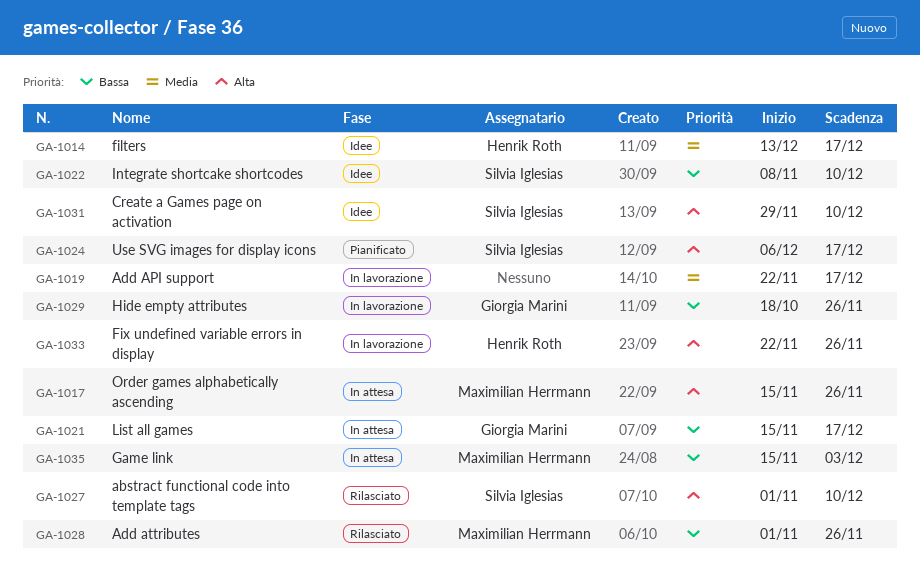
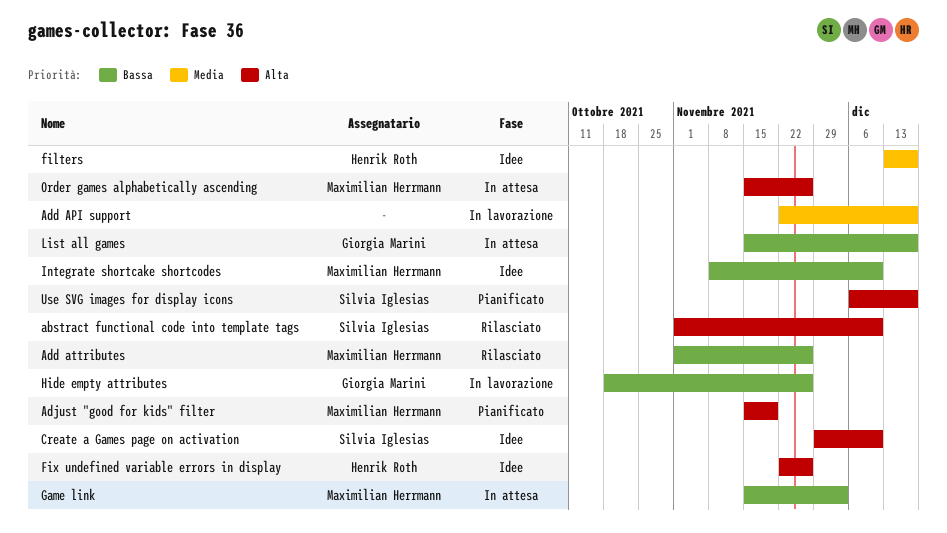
Adjust "good for kids" filter: none -> present
Fix undefined variable errors in display, status: In lavorazione -> Idee
Integrate shortcake shortcodes, owner: Silvia Iglesias -> Maximilian Herrmann

